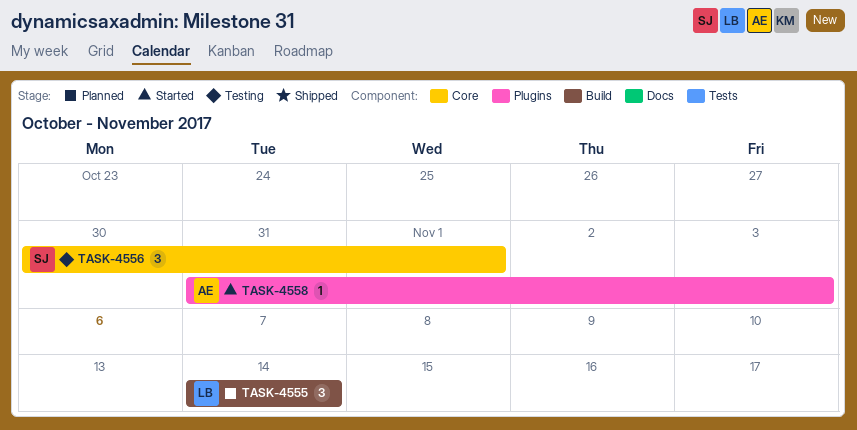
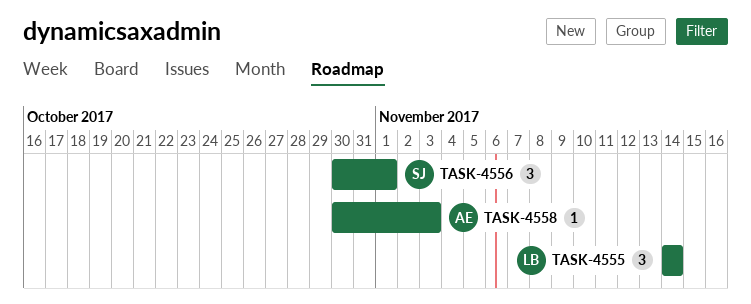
TASK-4558, start: Oct 31 -> Oct 30

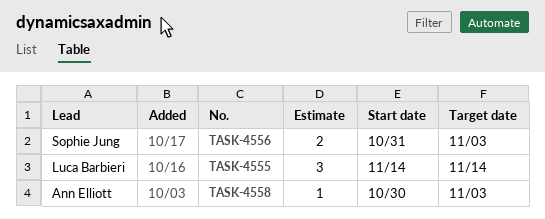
TASK-4556, estimate: 3 -> 2
TASK-4556, start: Oct 30 -> Oct 31
TASK-4556, due: Nov 1 -> Nov 3

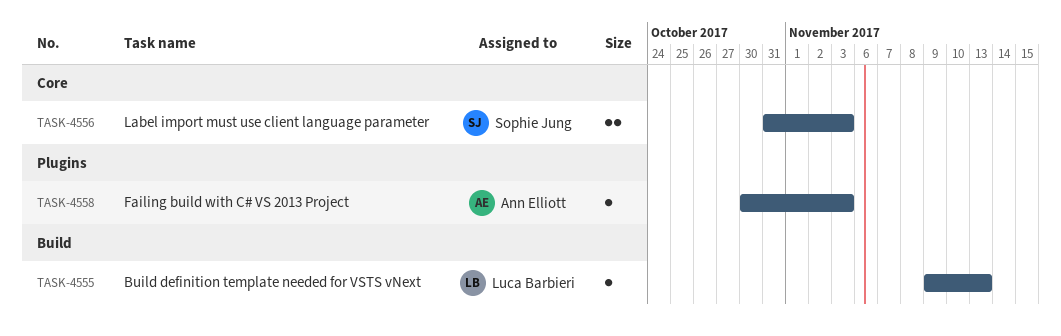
TASK-4555, estimate: 3 -> 1
TASK-4555, start: Nov 14 -> Nov 9
TASK-4555, due: Nov 14 -> Nov 13

